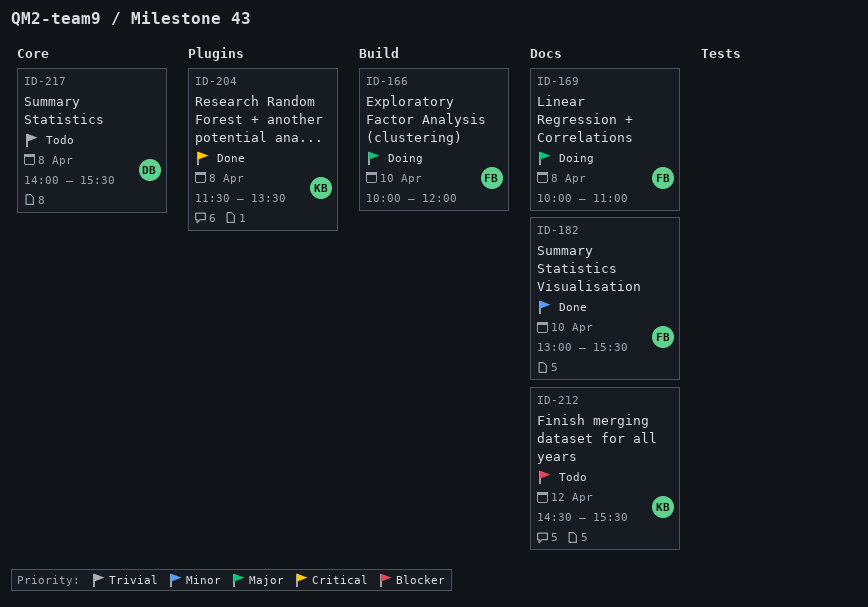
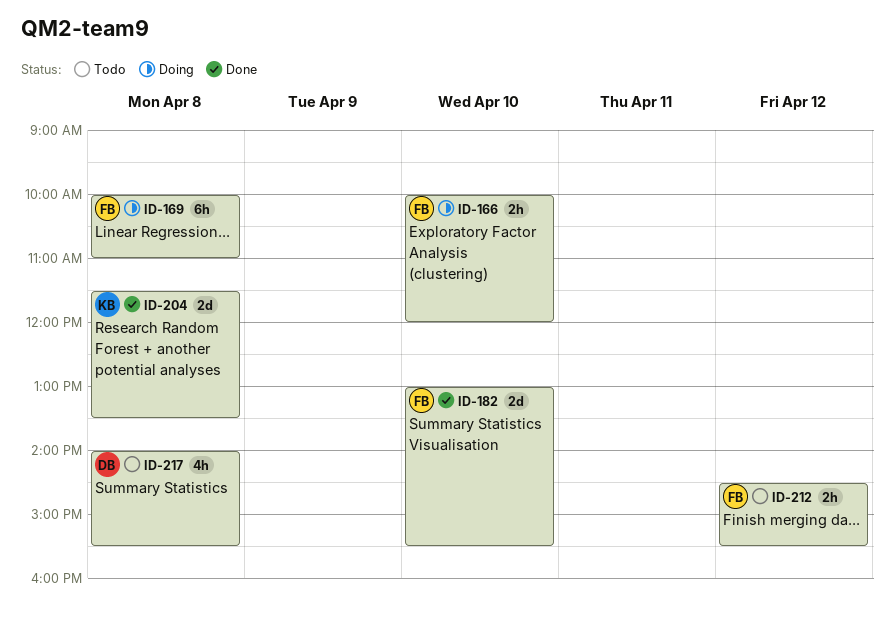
ID-212, owner: KB -> FB

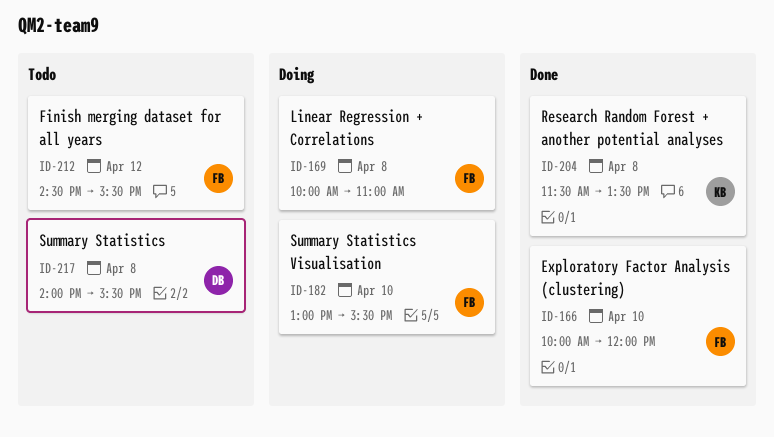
ID-166, status: Doing -> Done
ID-182, status: Done -> Doing

